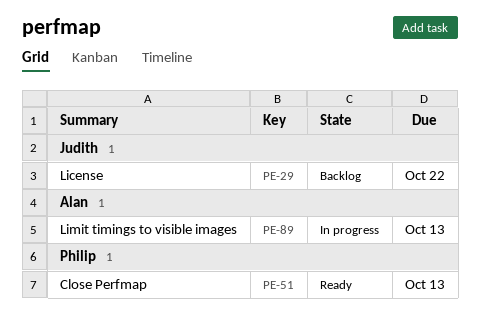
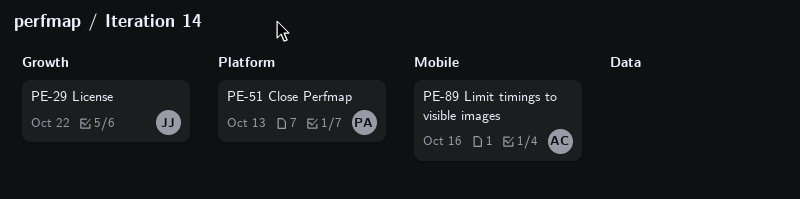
PE-89, due: Oct 13 -> Oct 16

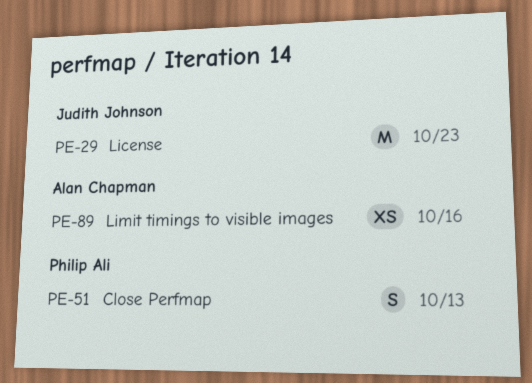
PE-29, due: Oct 22 -> Oct 23

